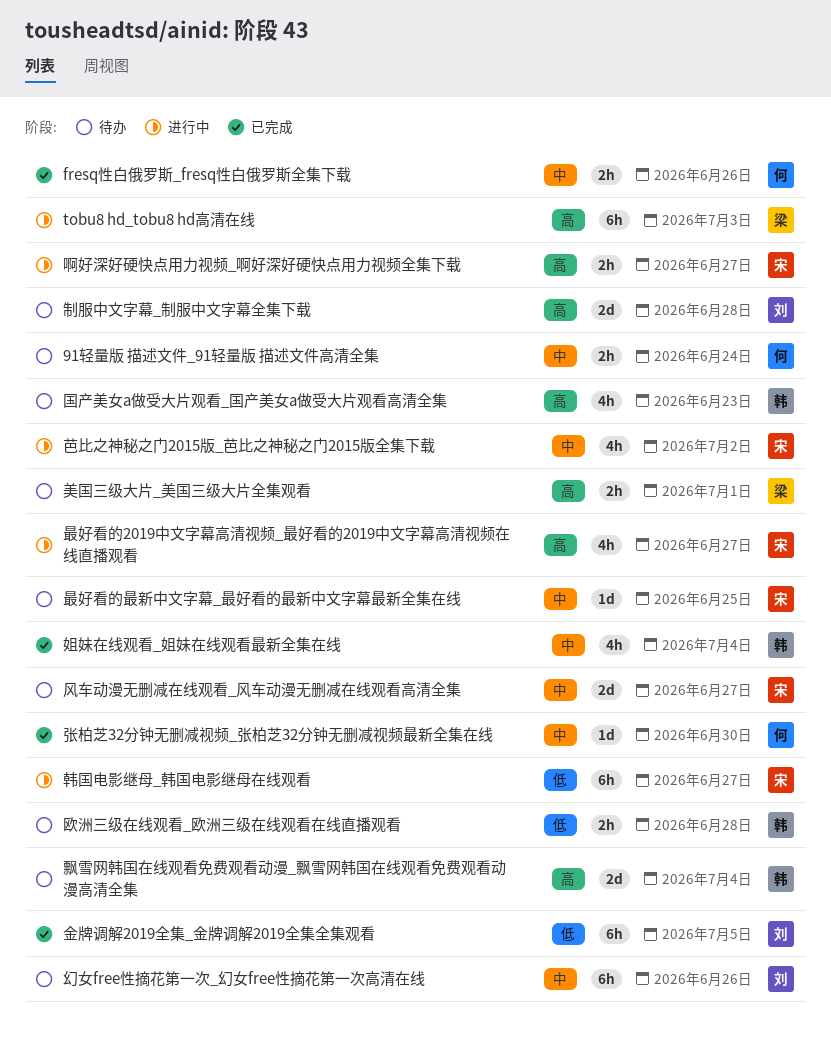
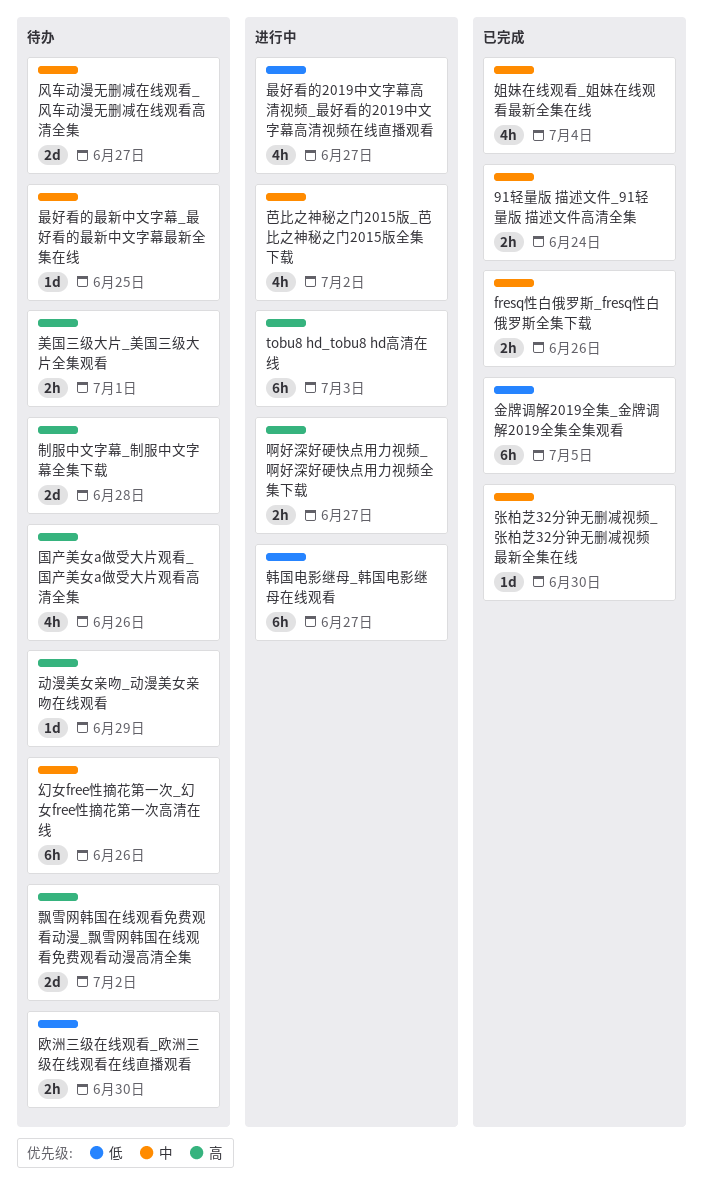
91轻量版 描述文件_91轻量版 描述文件高清全集, status: 待办 -> 已完成
动漫美女亲吻_动漫美女亲吻在线观看: none -> present
国产美女a做受大片观看_国产美女a做受大片观看高清全集, due: Jun 23 -> Jun 26
最好看的2019中文字幕高清视频_最好看的2019中文字幕高清视频在线直播观看, priority: 高 -> 低
欧洲三级在线观看_欧洲三级在线观看在线直播观看, due: Jun 28 -> Jun 30
飘雪网韩国在线观看免费观看动漫_飘雪网韩国在线观看免费观看动漫高清全集, due: Jul 4 -> Jul 2

